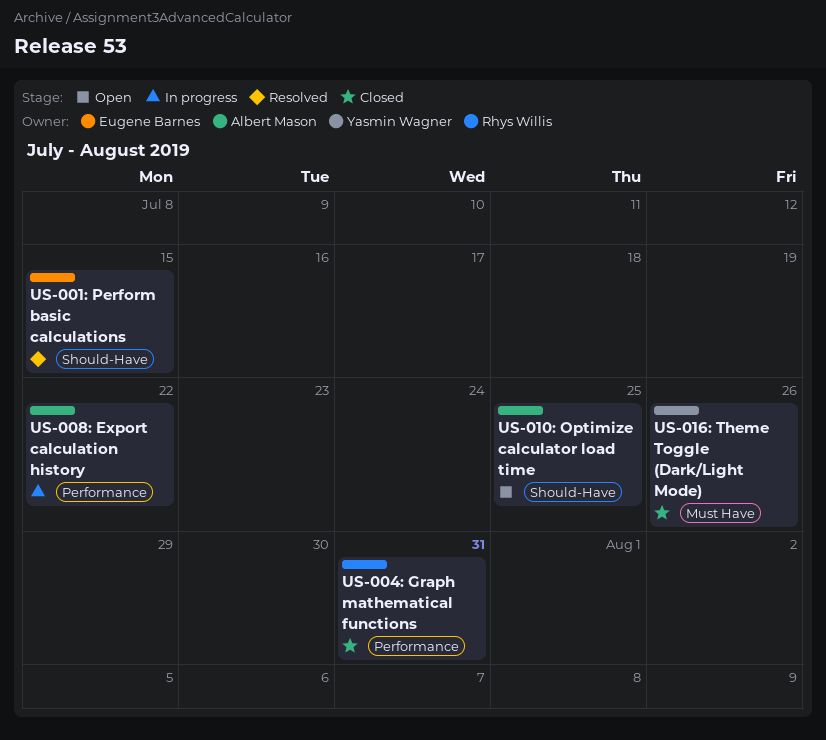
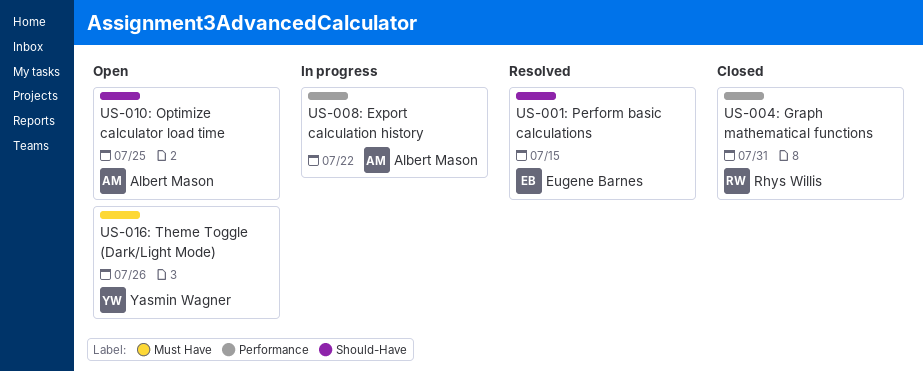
US-016: Theme Toggle (Dark/Light Mode), status: Closed -> Open

